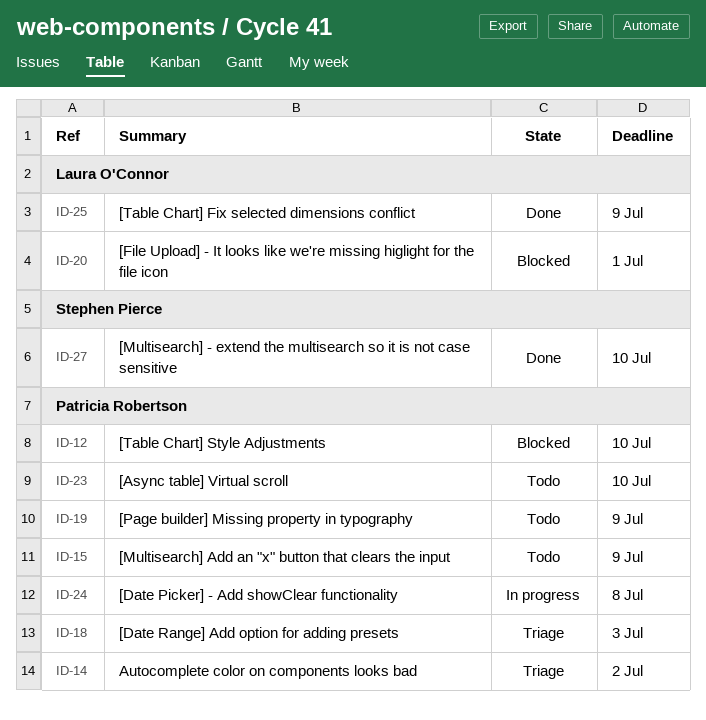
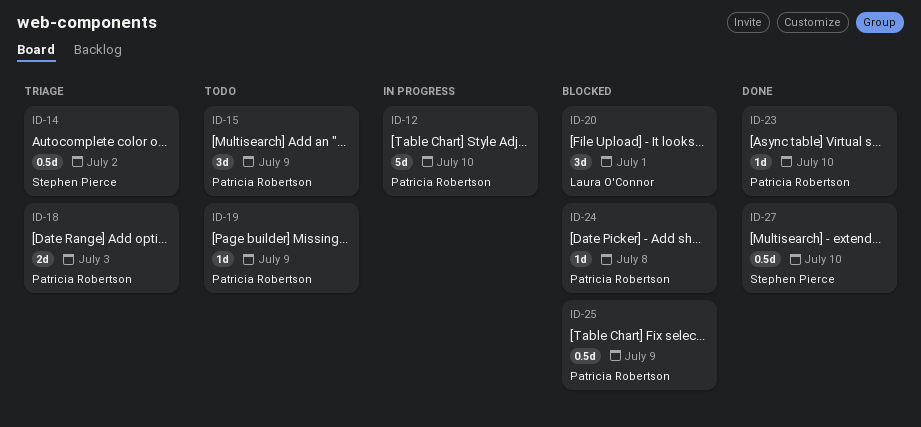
ID-12, status: Blocked -> In progress
ID-14, owner: Patricia Robertson -> Stephen Pierce
ID-23, status: Todo -> Done
ID-24, status: In progress -> Blocked
ID-25, status: Done -> Blocked
ID-25, owner: Laura O'Connor -> Patricia Robertson

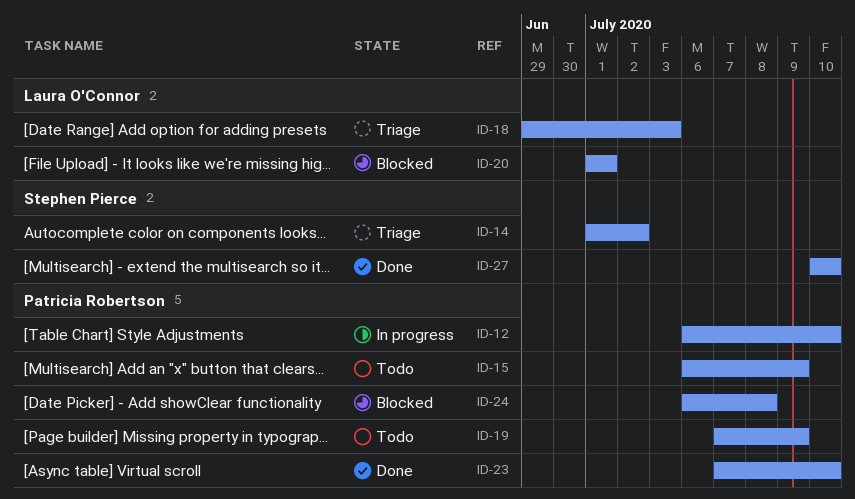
ID-18, owner: Patricia Robertson -> Laura O'Connor
ID-25: present -> none

